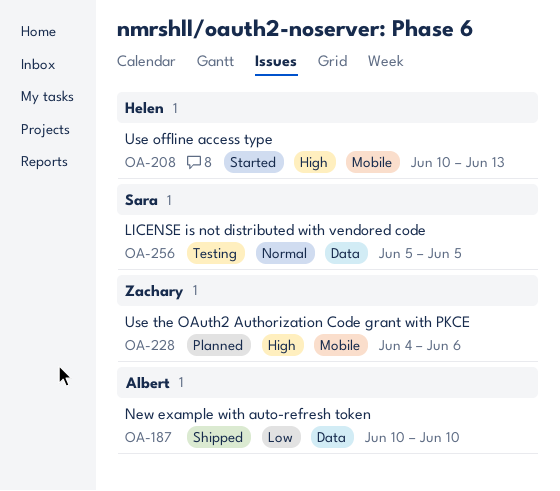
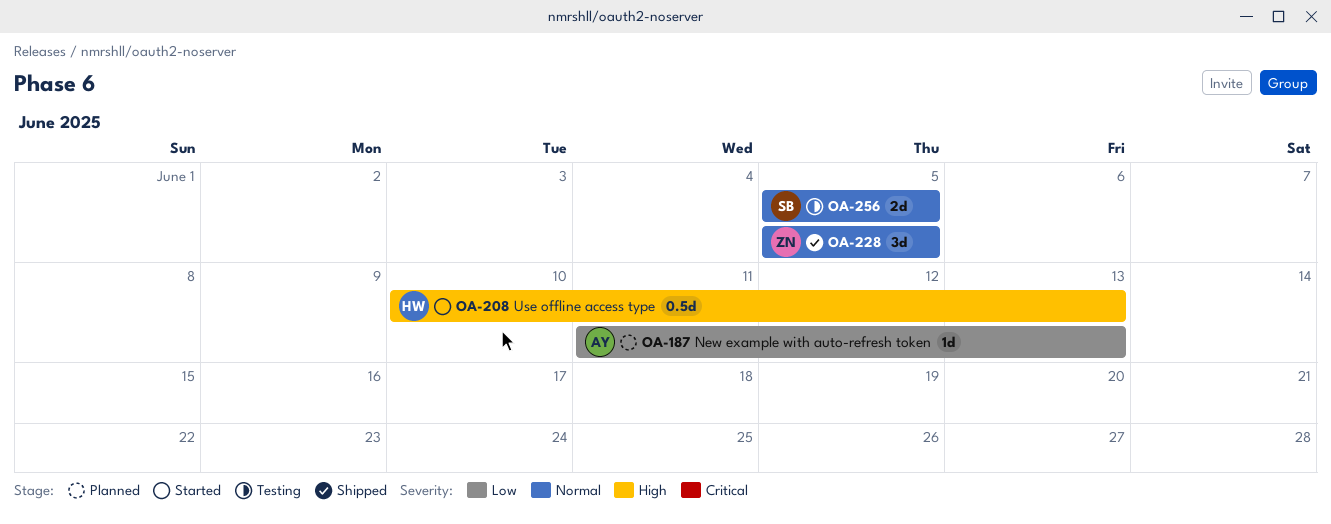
OA-187, status: Shipped -> Planned
OA-187, start: Jun 10 -> Jun 11
OA-187, due: Jun 10 -> Jun 13
OA-228, status: Planned -> Shipped
OA-228, priority: High -> Normal
OA-228, start: Jun 4 -> Jun 5
OA-228, due: Jun 6 -> Jun 5

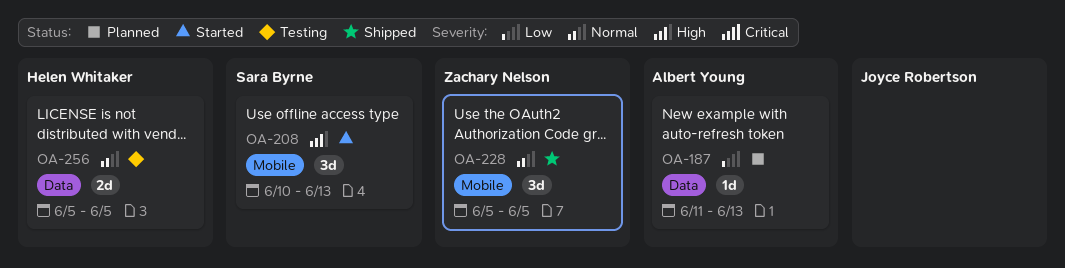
OA-208, owner: Helen Whitaker -> Sara Byrne
OA-208, estimate: 0.5d -> 3d
OA-256, owner: Sara Byrne -> Helen Whitaker

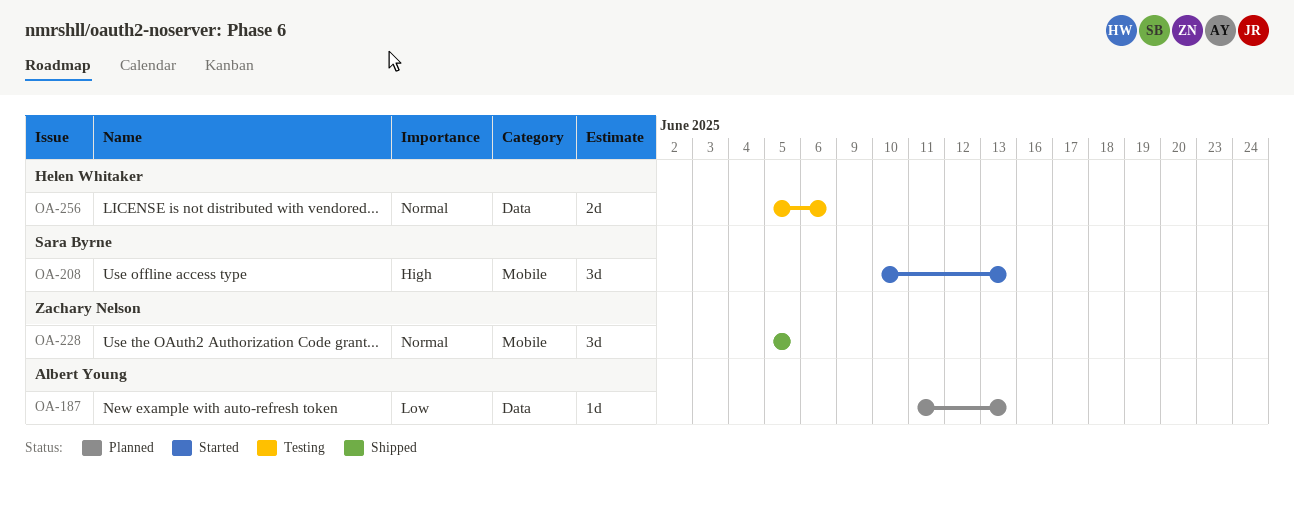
OA-256, due: Jun 5 -> Jun 6

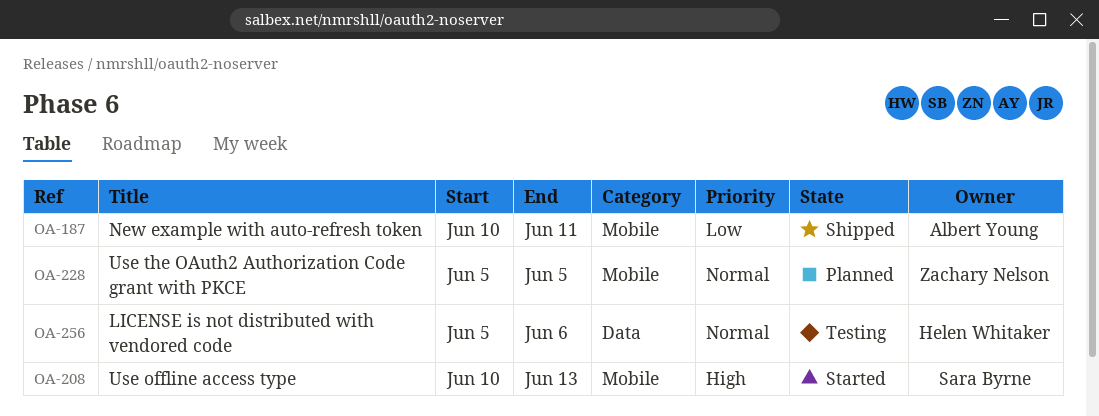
OA-187, status: Planned -> Shipped
OA-187, label: Data -> Mobile
OA-187, start: Jun 11 -> Jun 10
OA-187, due: Jun 13 -> Jun 11
OA-228, status: Shipped -> Planned

